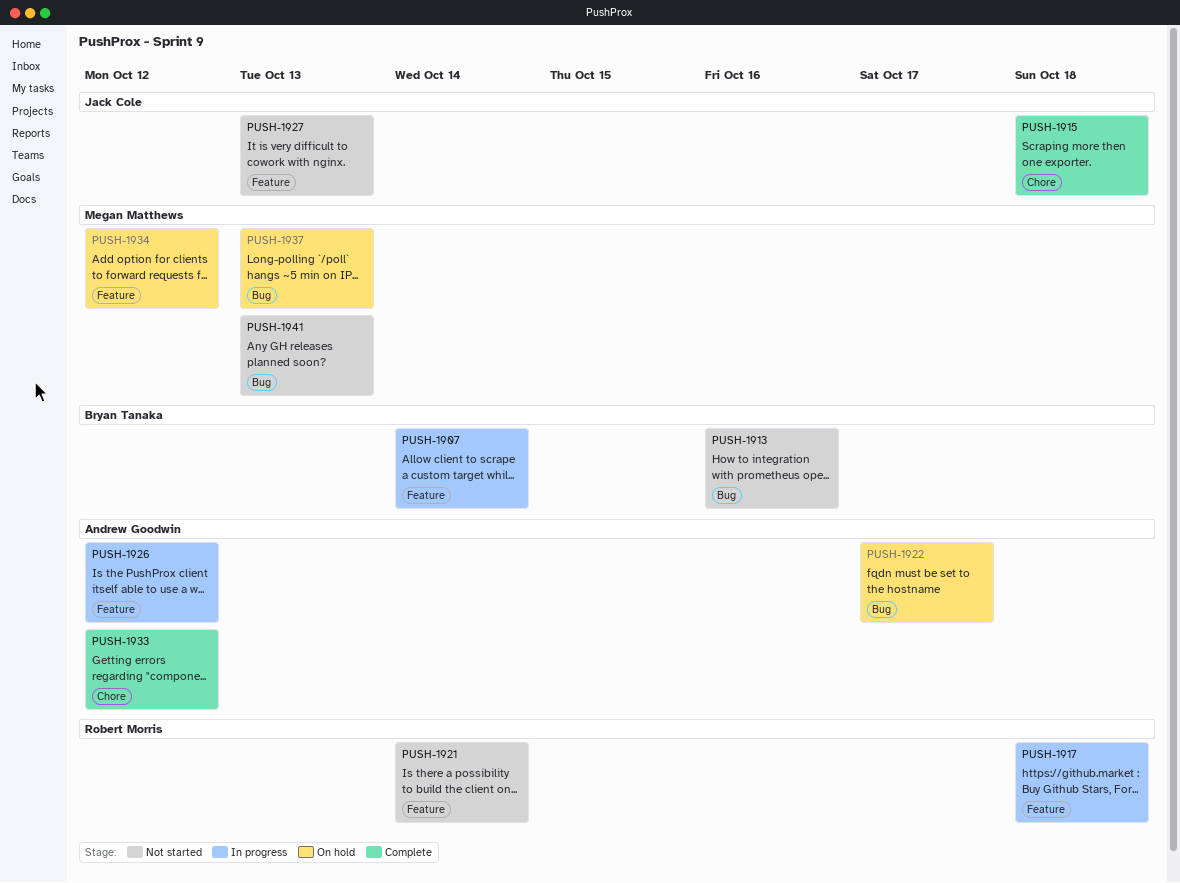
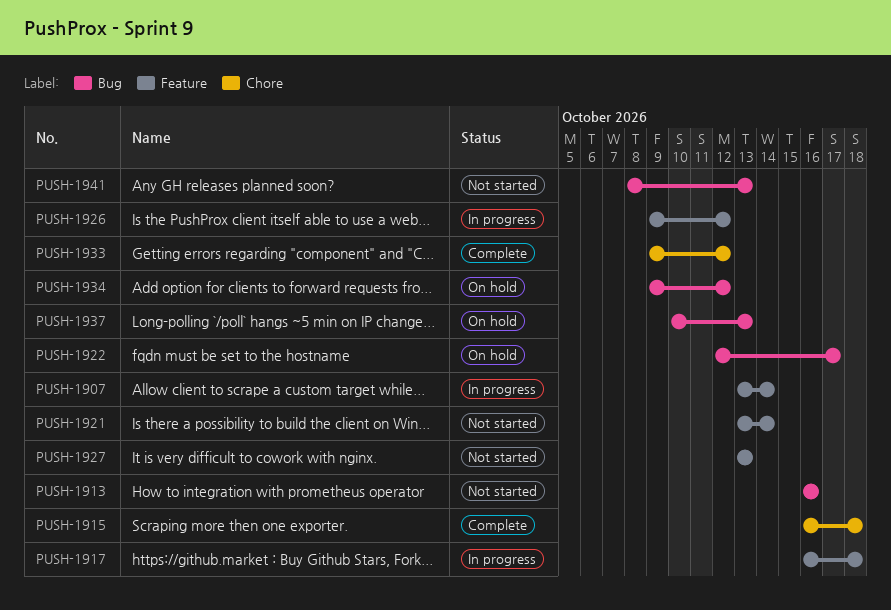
PUSH-1934, label: Feature -> Bug

